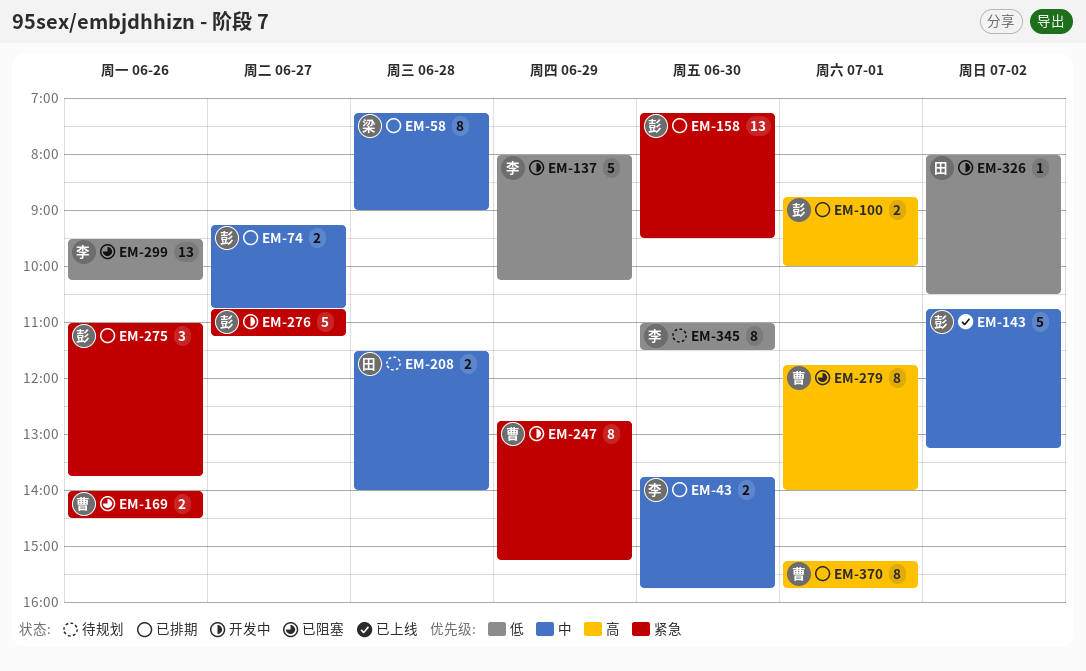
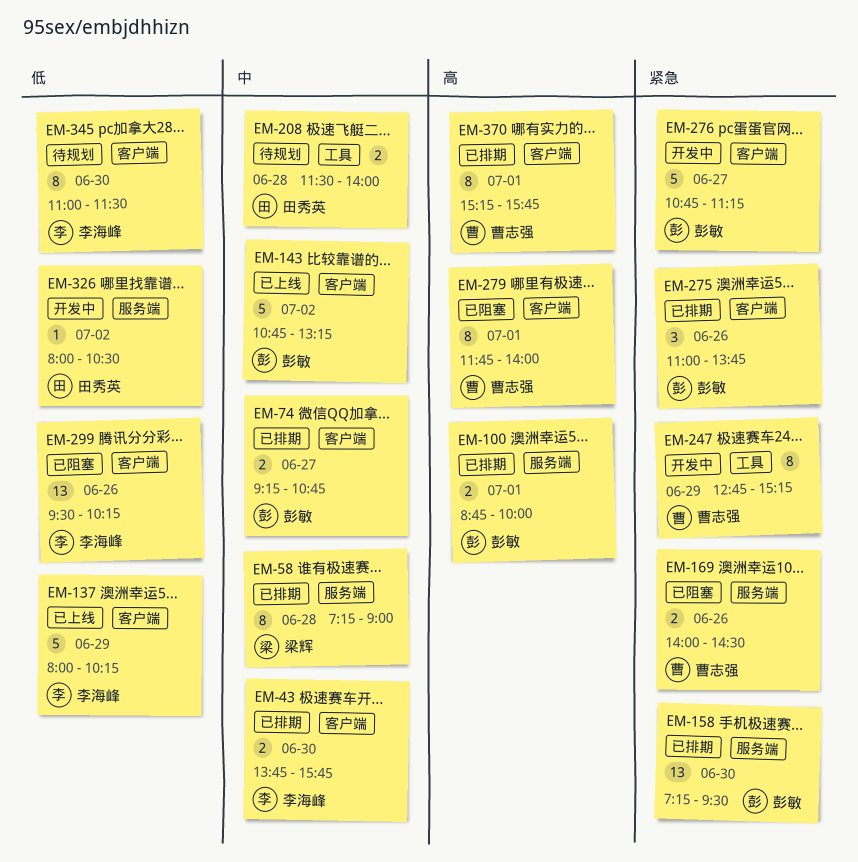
EM-137, status: 开发中 -> 已上线

